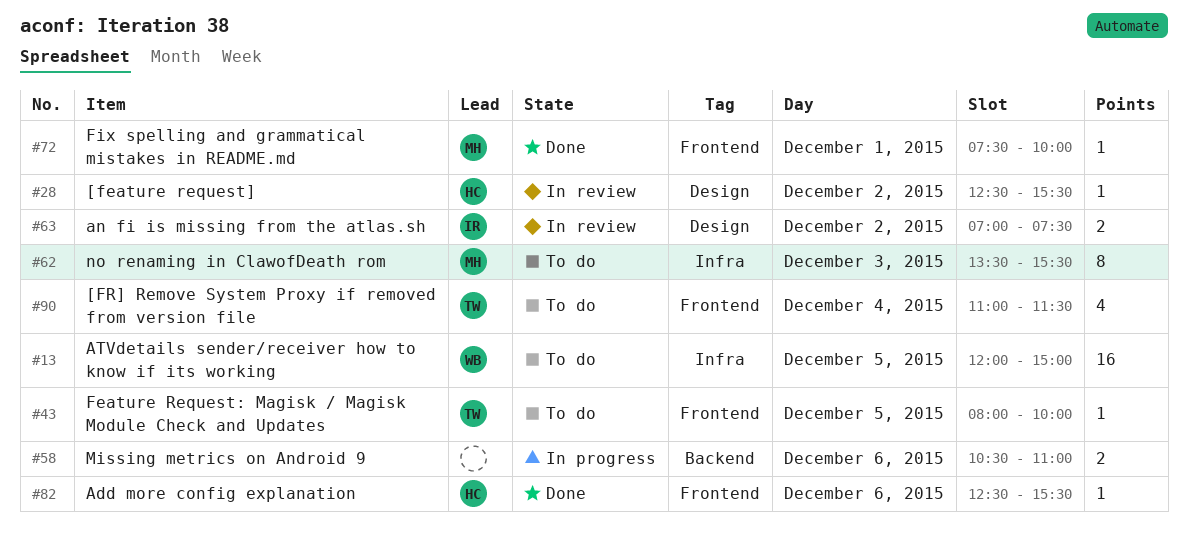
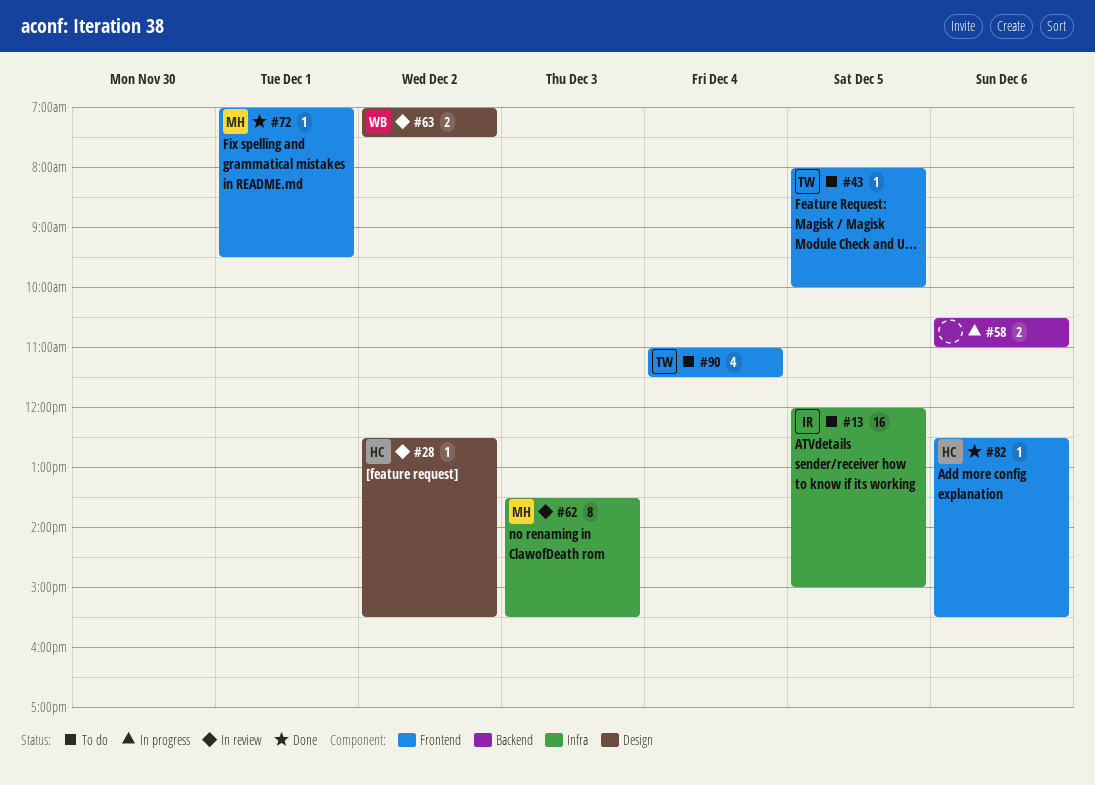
#13, owner: WB -> IR
#62, status: To do -> In review
#63, owner: IR -> WB
#72, begins: 07:30 -> 07:00
#72, ends: 10:00 -> 09:30

